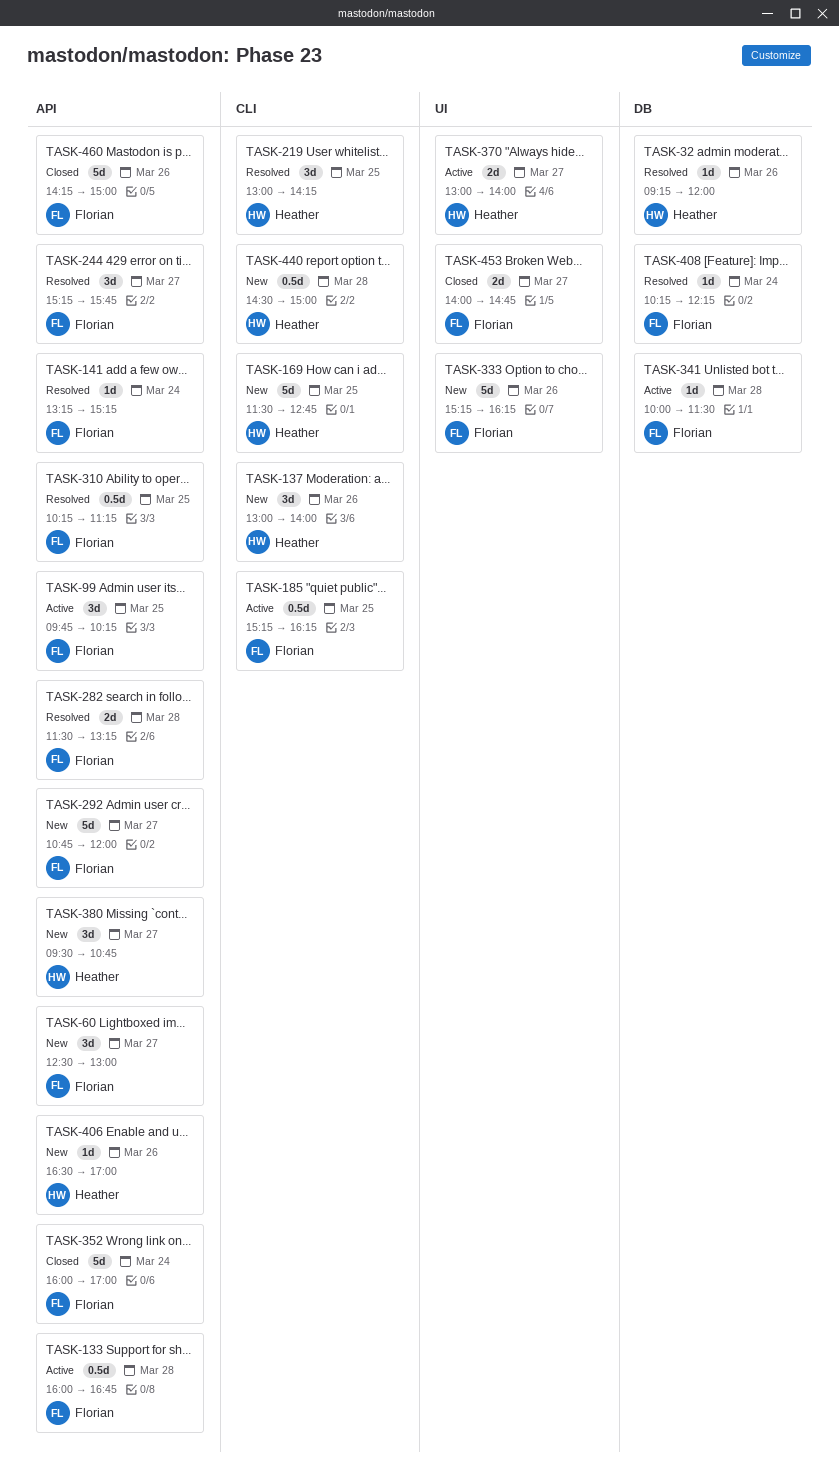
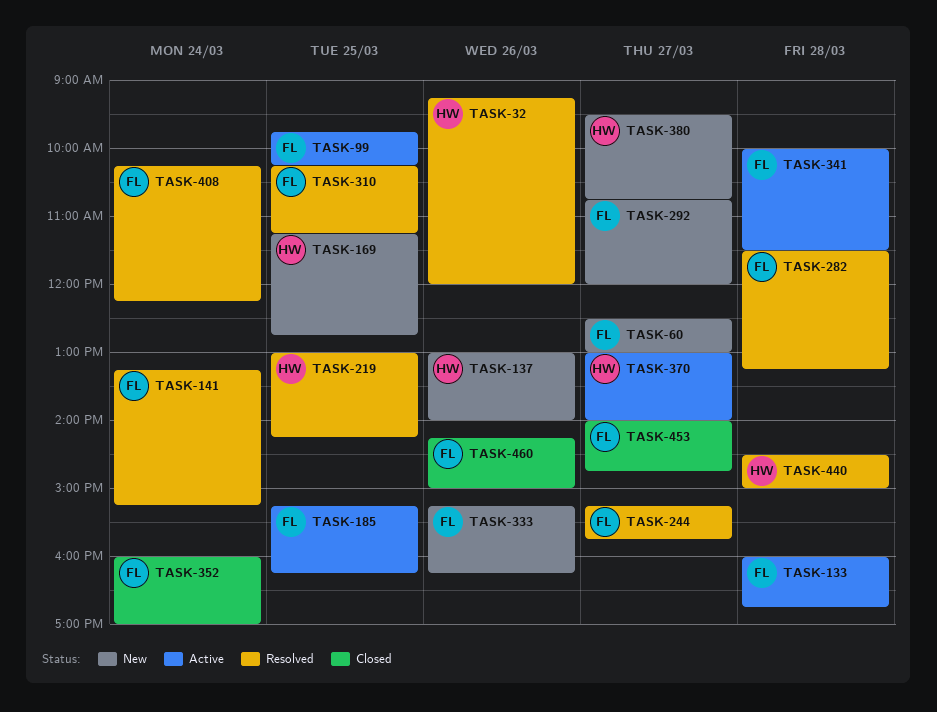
TASK-169, begins: 11:30 -> 11:15
TASK-406: present -> none
TASK-440, status: New -> Resolved

